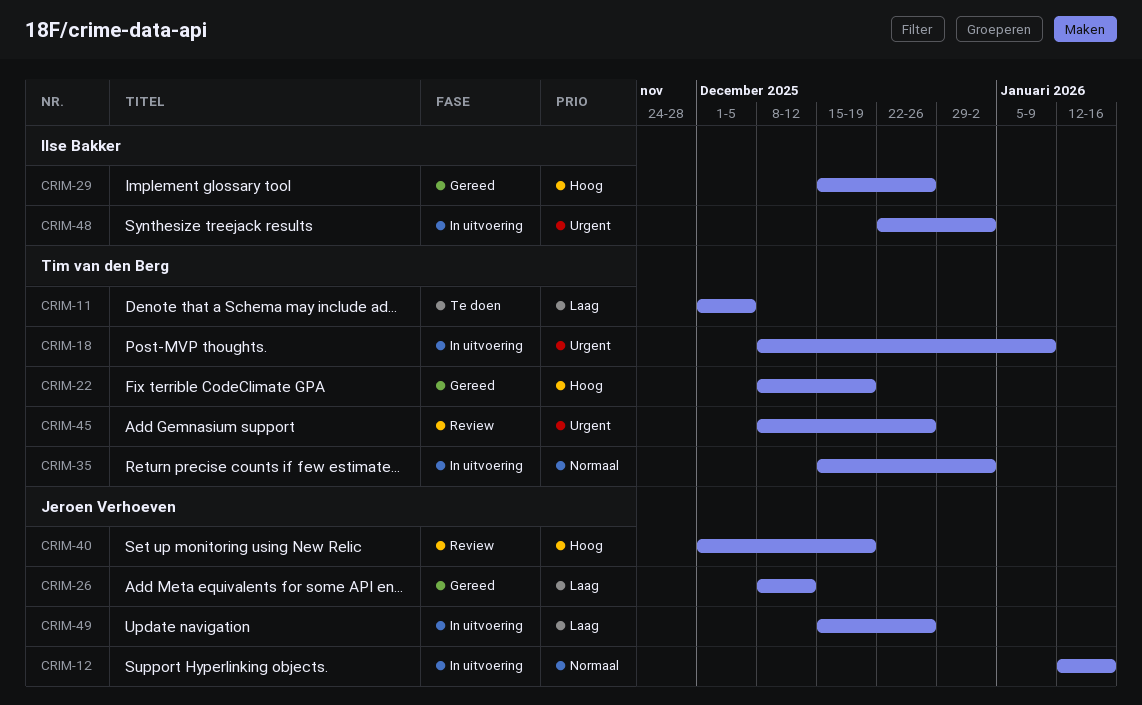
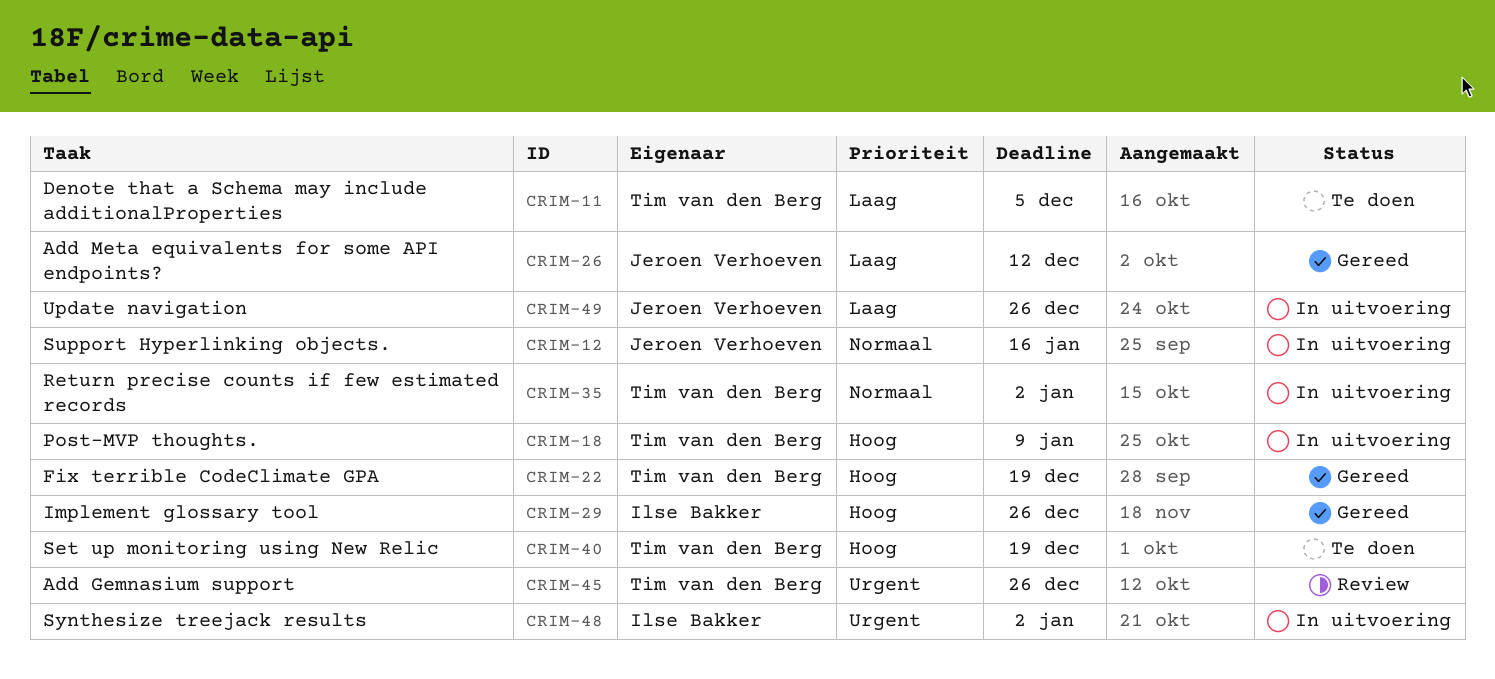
CRIM-18, priority: Urgent -> Hoog
CRIM-40, status: Review -> Te doen
CRIM-40, owner: Jeroen Verhoeven -> Tim van den Berg

